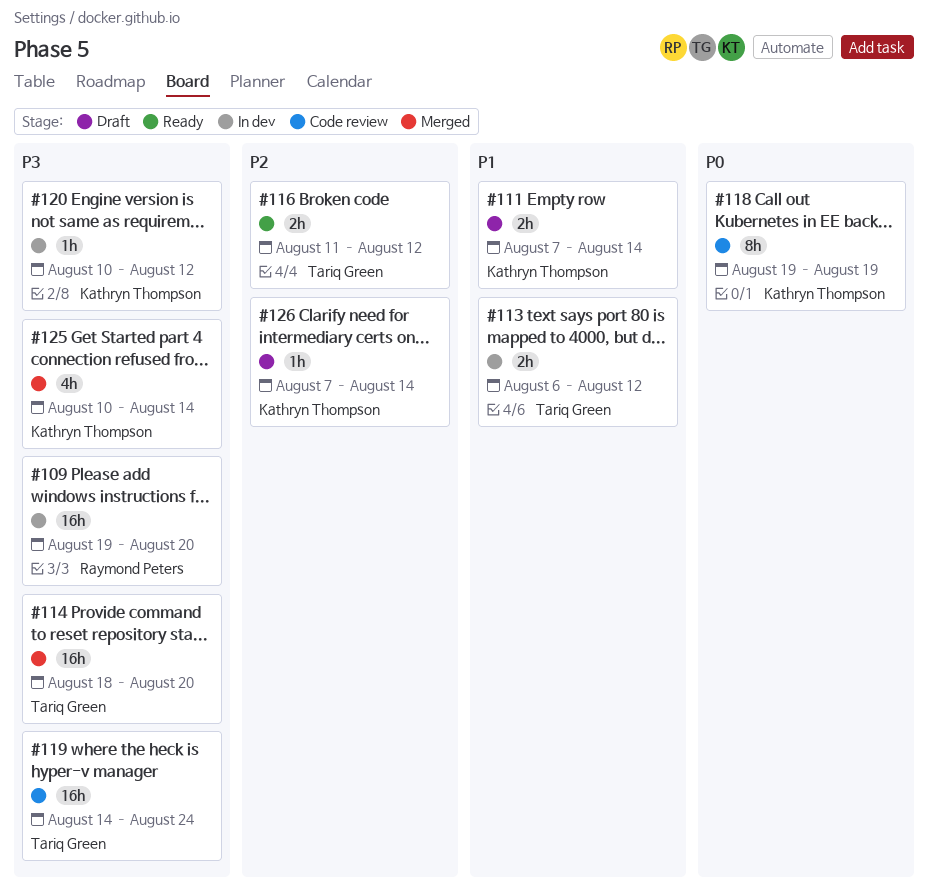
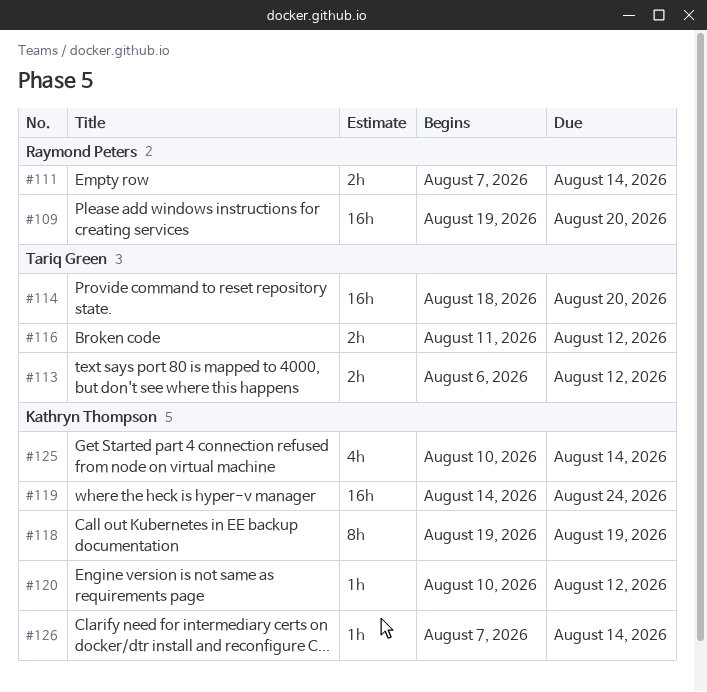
#111, owner: Kathryn Thompson -> Raymond Peters
#119, owner: Tariq Green -> Kathryn Thompson

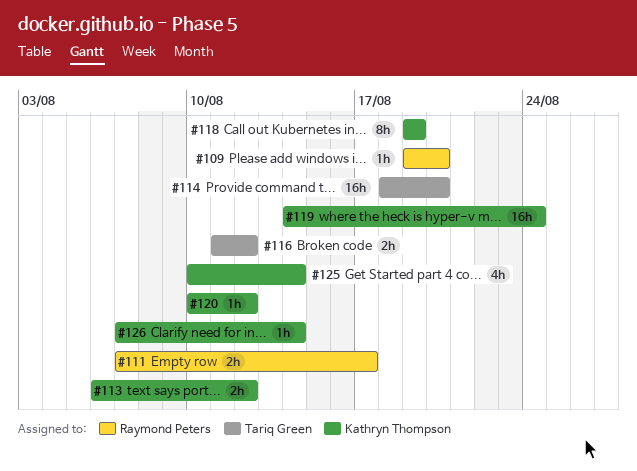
#109, estimate: 16h -> 1h
#111, due: Aug 14 -> Aug 17
#113, owner: Tariq Green -> Kathryn Thompson

